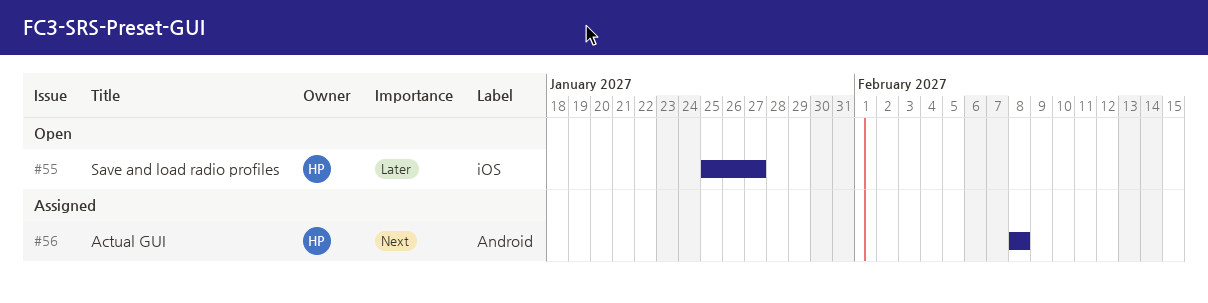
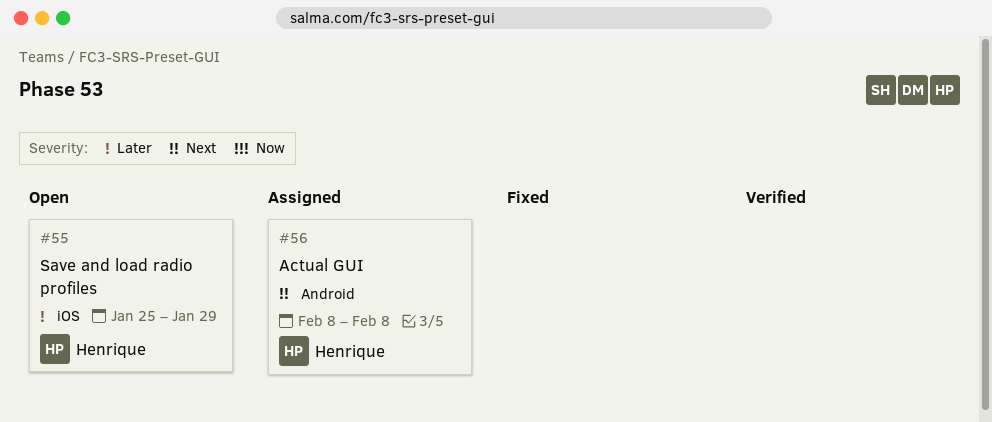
#55, due: Jan 27 -> Jan 29

